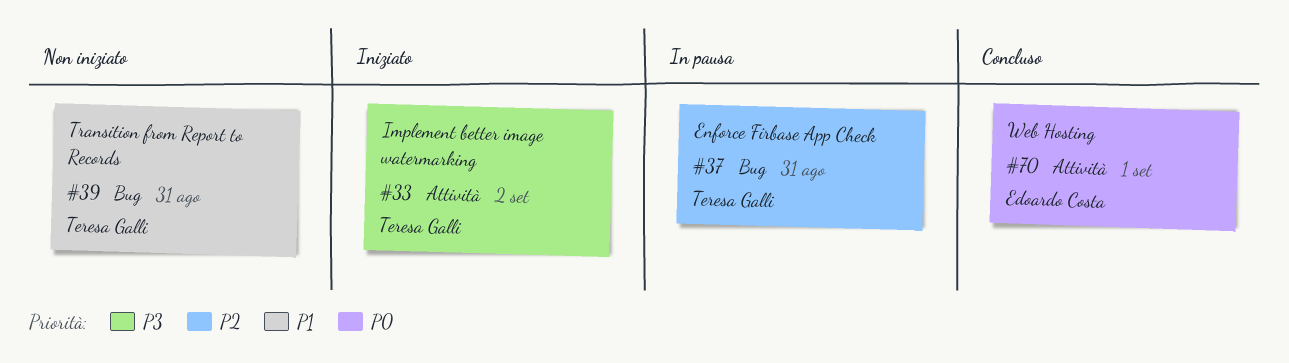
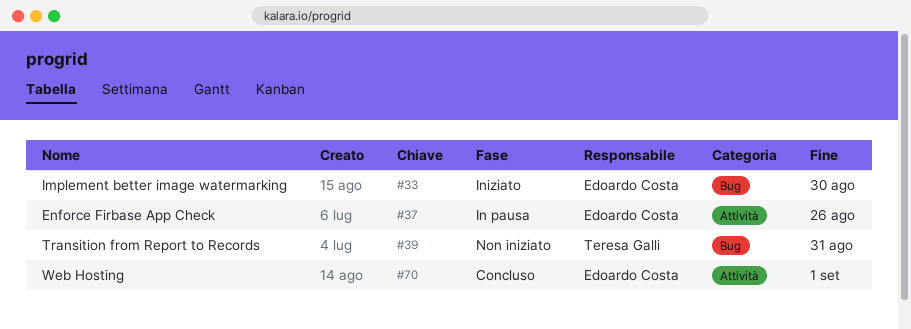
#33, owner: Teresa Galli -> Edoardo Costa
#33, label: Attività -> Bug
#33, due: Sep 2 -> Aug 30
#37, owner: Teresa Galli -> Edoardo Costa
#37, label: Bug -> Attività
#37, due: Aug 31 -> Aug 26

